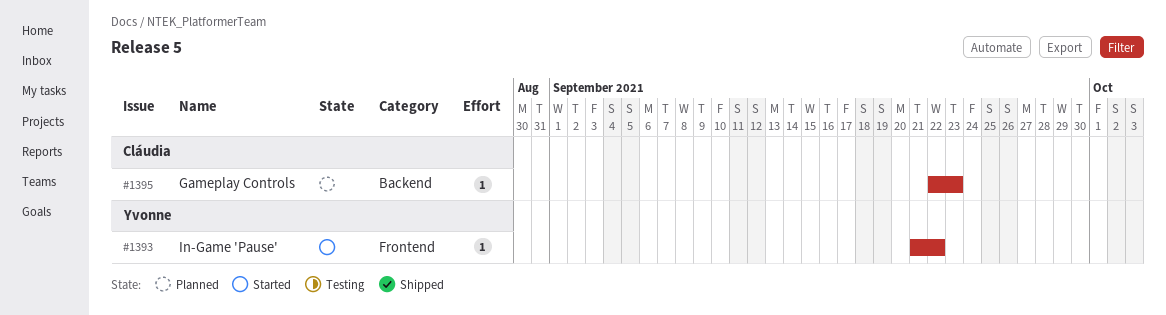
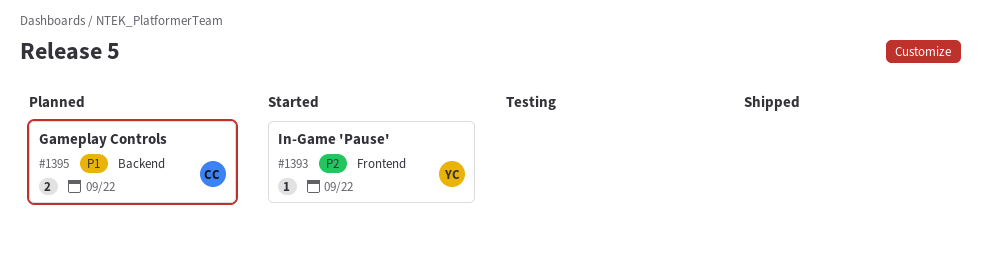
#1395, estimate: 1 -> 2
#1395, due: Sep 23 -> Sep 22

